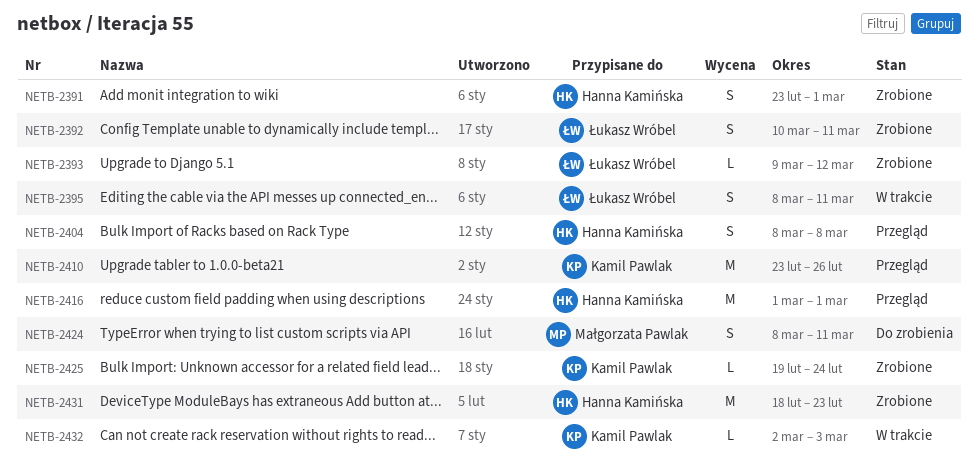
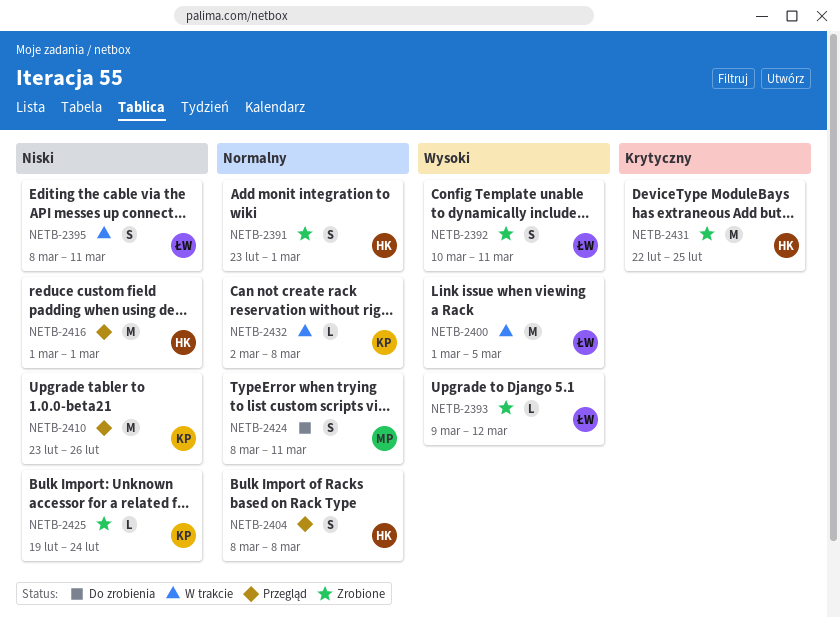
NETB-2400: none -> present
NETB-2431, start: Feb 18 -> Feb 22
NETB-2431, due: Feb 23 -> Feb 25
NETB-2432, due: Mar 3 -> Mar 8

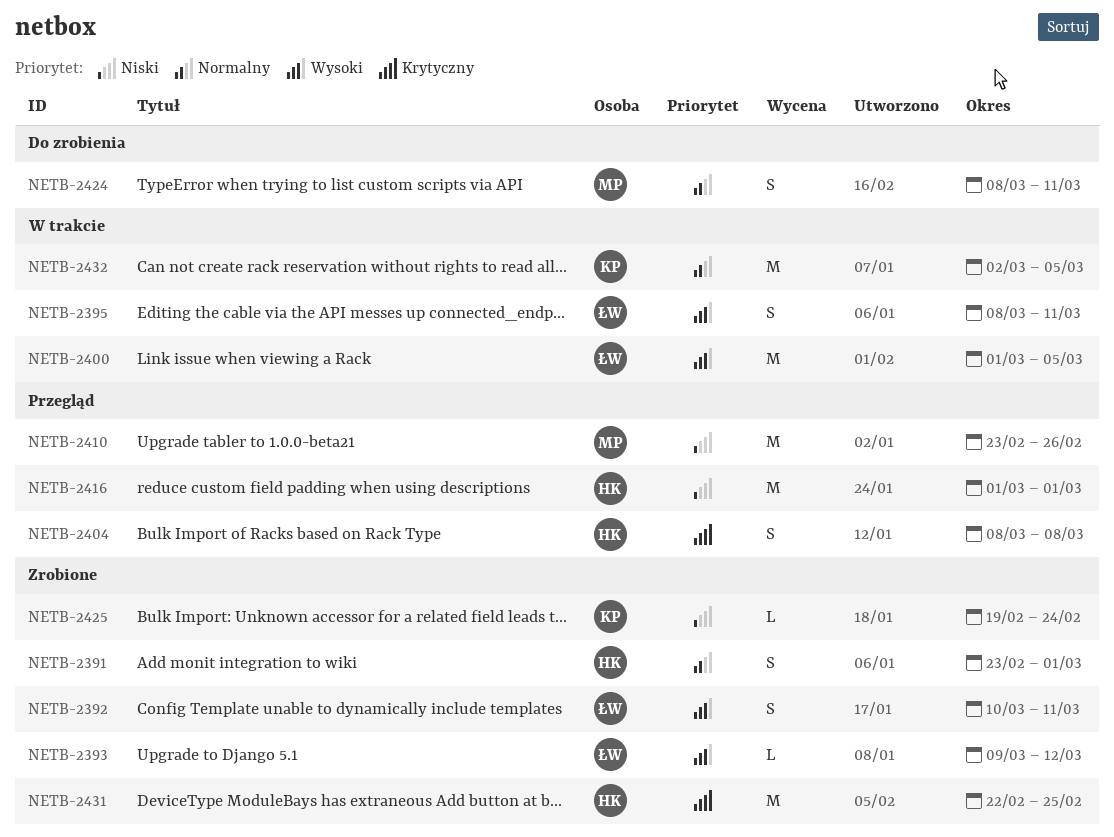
NETB-2395, priority: Niski -> Wysoki
NETB-2404, priority: Normalny -> Krytyczny
NETB-2410, owner: KP -> MP
NETB-2432, estimate: L -> M
NETB-2432, due: Mar 8 -> Mar 5

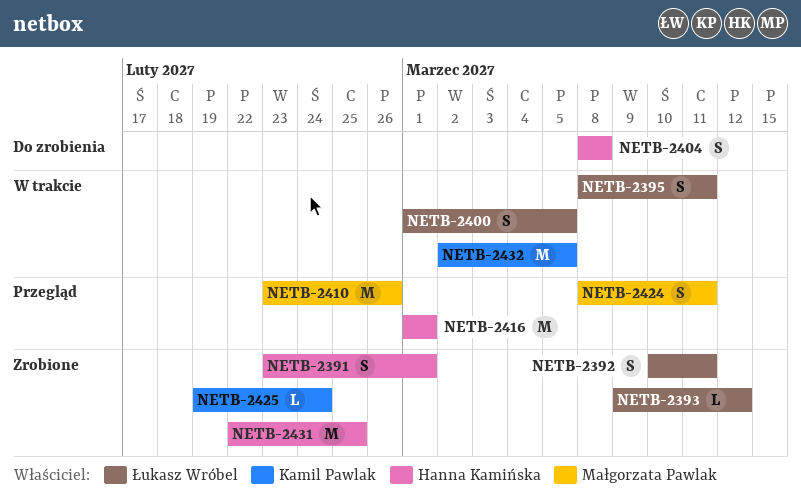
NETB-2400, estimate: M -> S
NETB-2404, status: Przegląd -> Do zrobienia
NETB-2424, status: Do zrobienia -> Przegląd

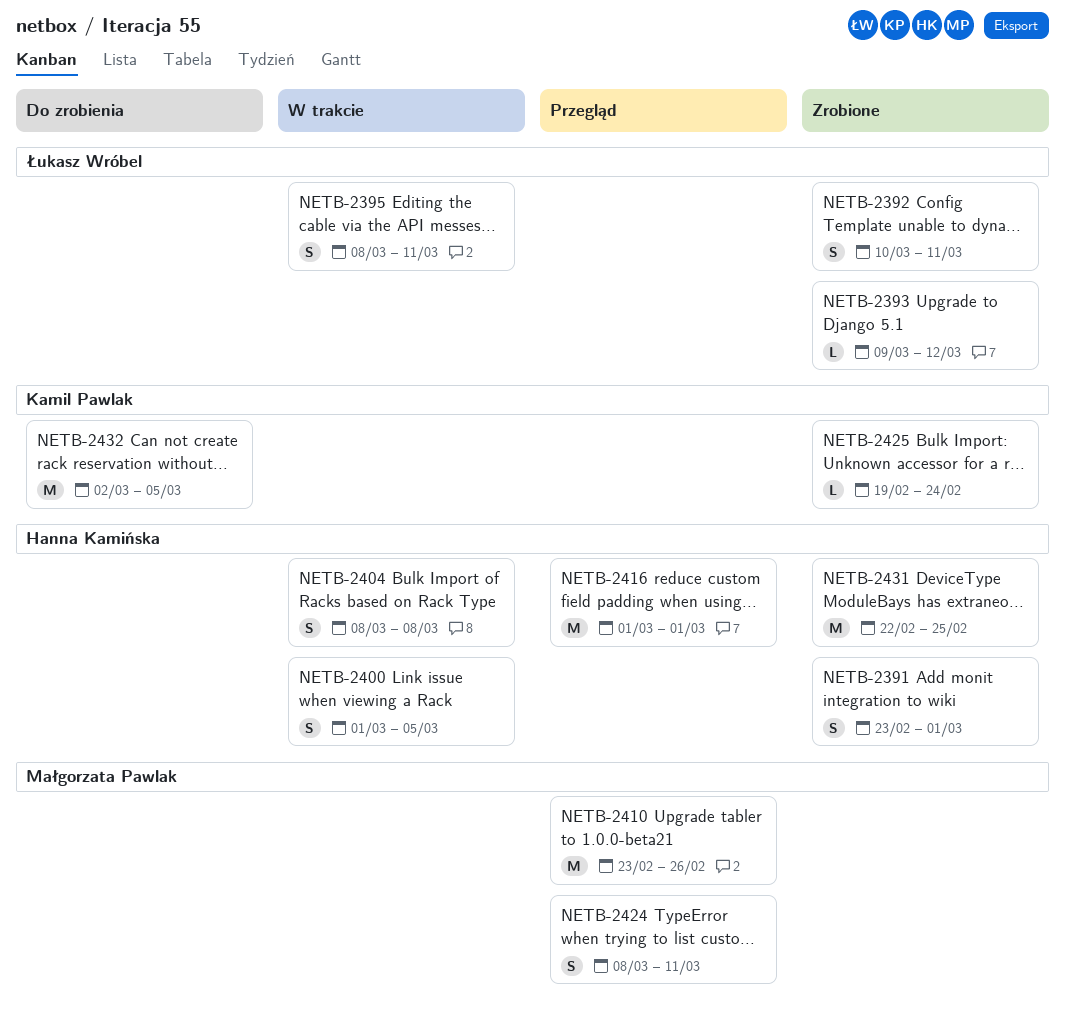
NETB-2400, owner: Łukasz Wróbel -> Hanna Kamińska
NETB-2404, status: Do zrobienia -> W trakcie
NETB-2432, status: W trakcie -> Do zrobienia

